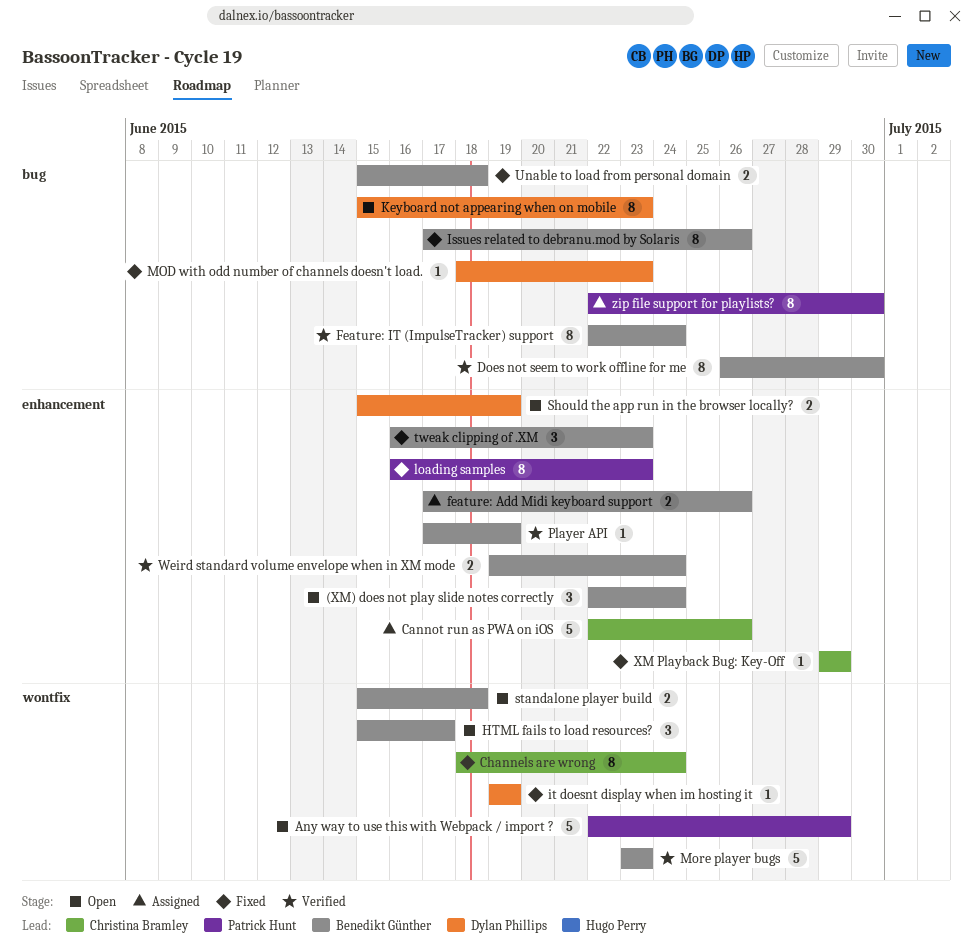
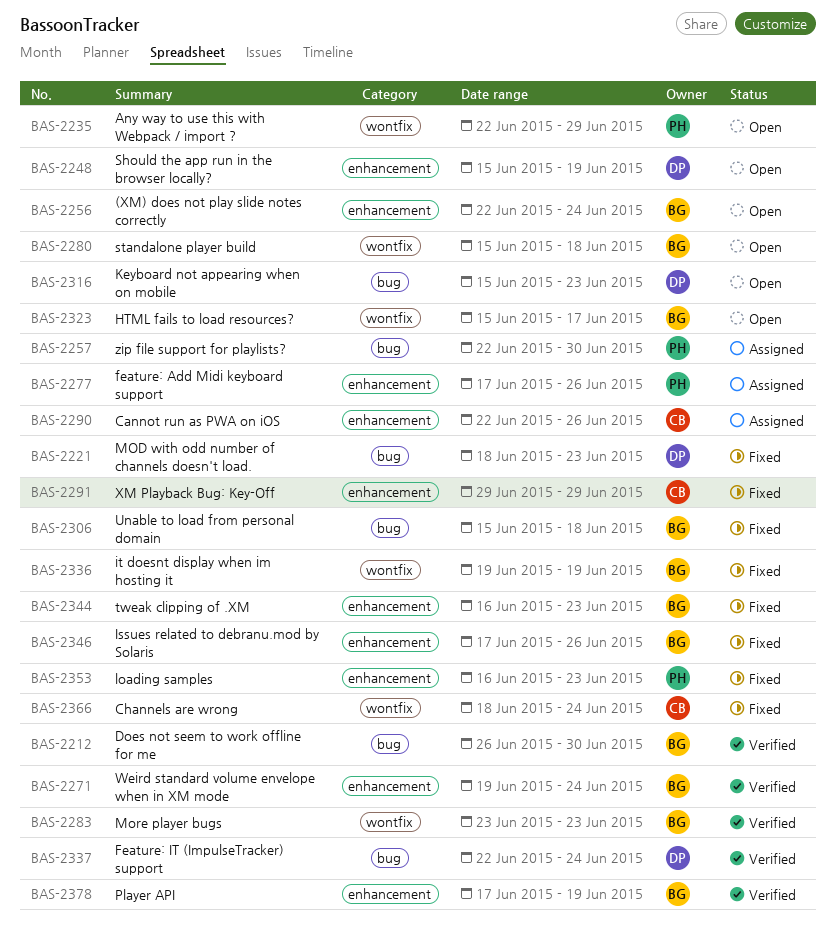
feature: Add Midi keyboard support, owner: Benedikt Günther -> Patrick Hunt
Feature: IT (ImpulseTracker) support, owner: Benedikt Günther -> Dylan Phillips
Issues related to debranu.mod by Solaris, label: bug -> enhancement
it doesnt display when im hosting it, owner: Dylan Phillips -> Benedikt Günther

